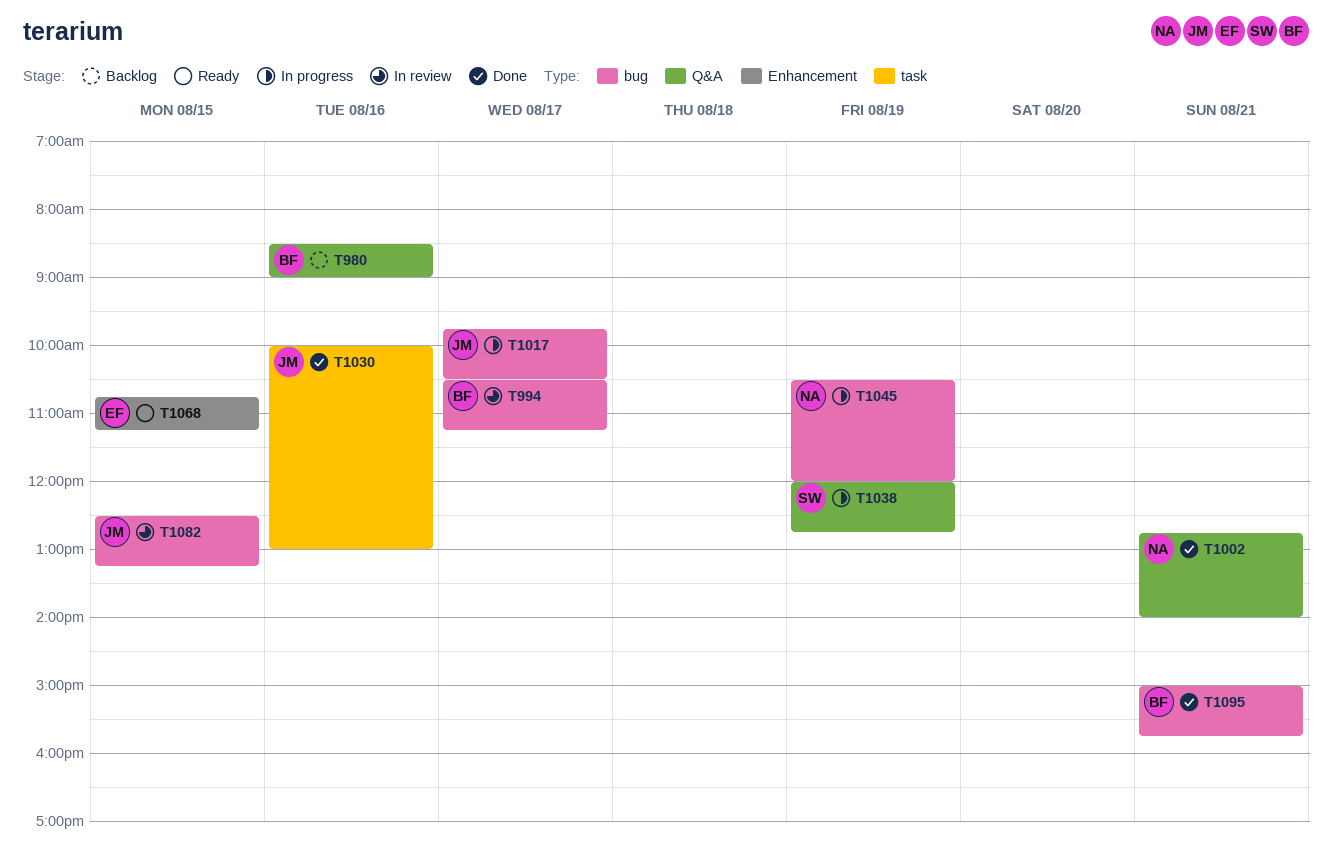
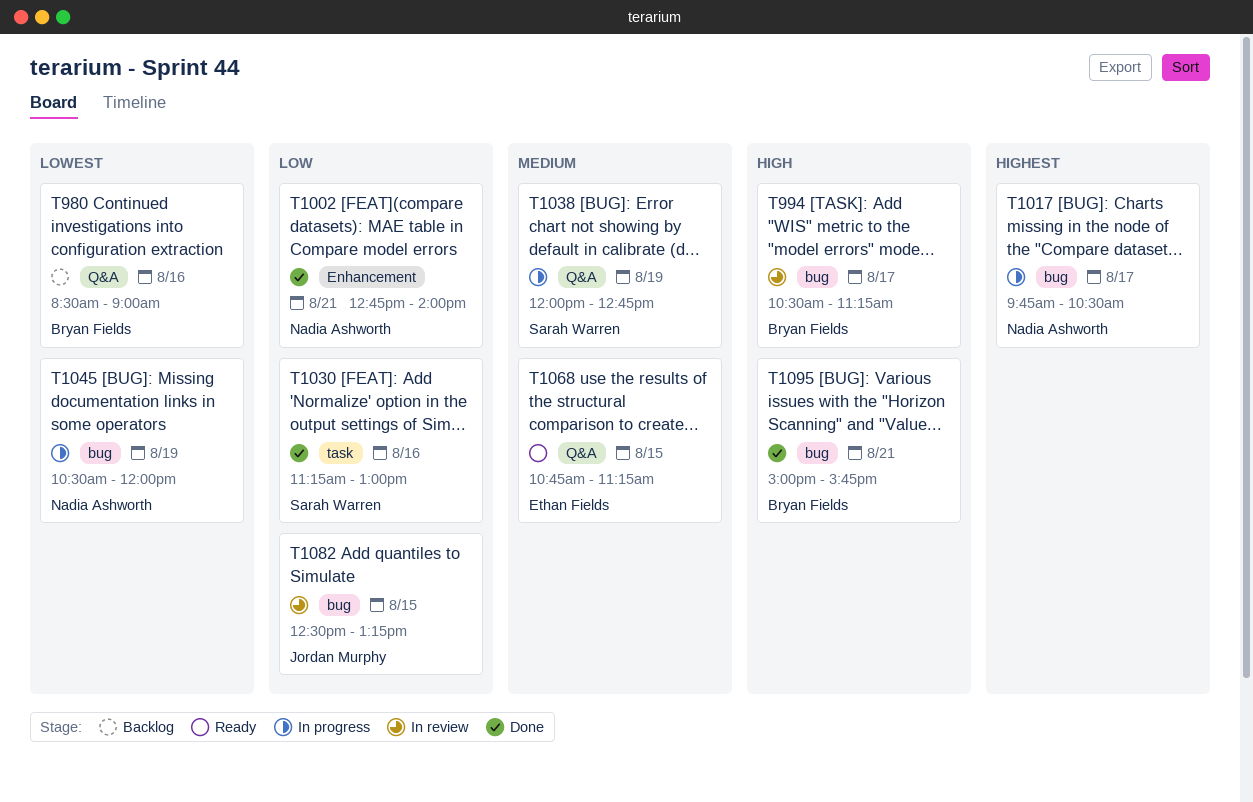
T1002, label: Q&A -> Enhancement
T1017, owner: Jordan Murphy -> Nadia Ashworth
T1030, owner: Jordan Murphy -> Sarah Warren
T1030, begins: 10:00 -> 11:15
T1068, label: Enhancement -> Q&A

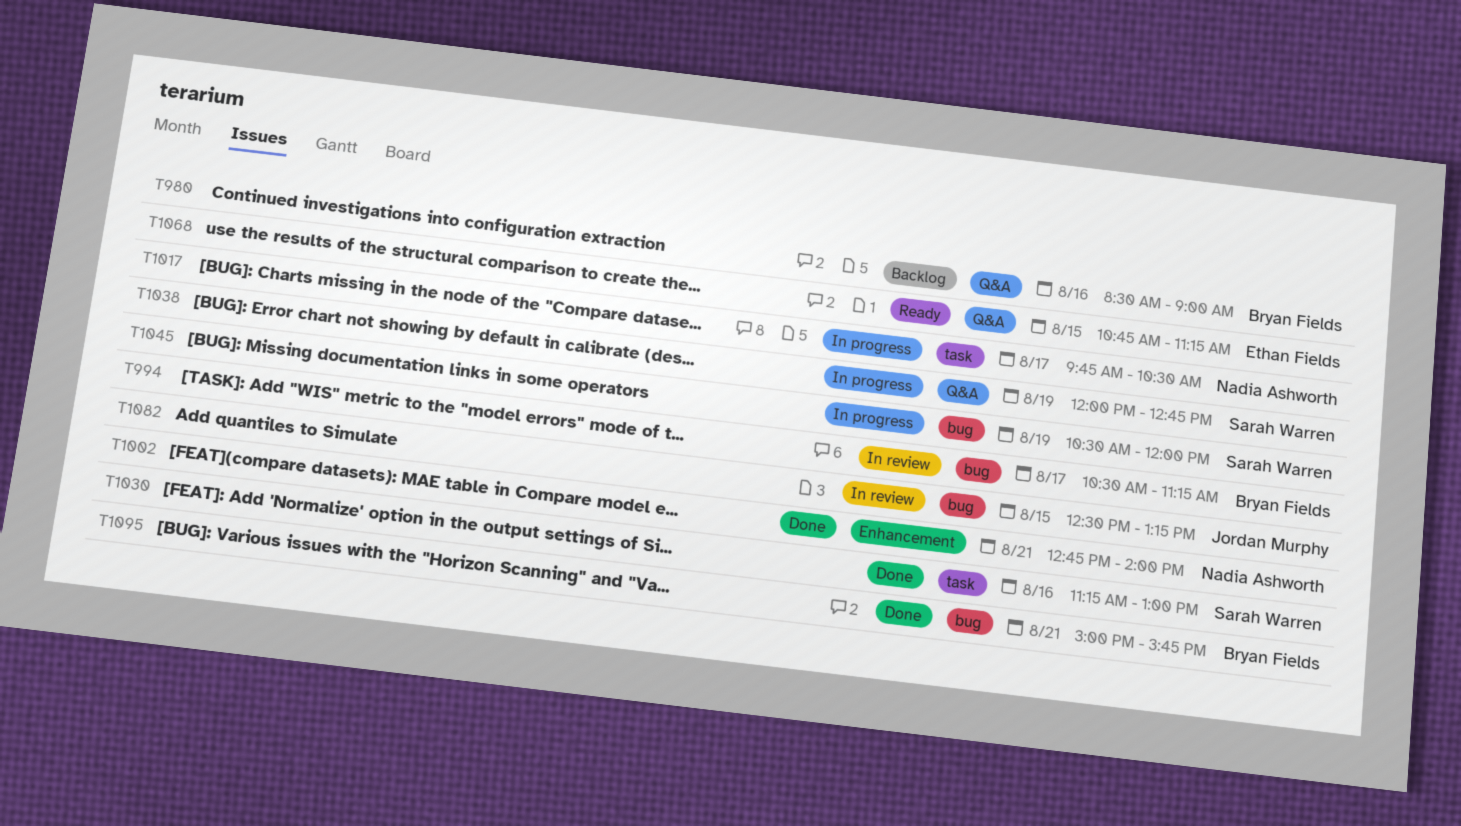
T1017, label: bug -> task
T1045, owner: Nadia Ashworth -> Sarah Warren

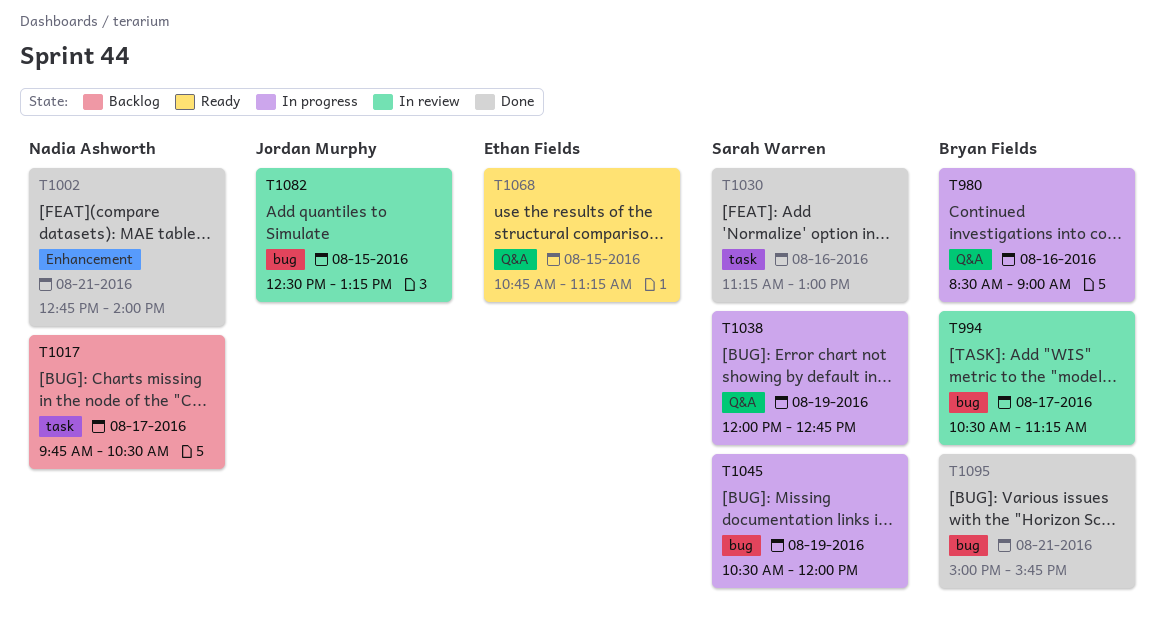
T980, status: Backlog -> In progress
T1017, status: In progress -> Backlog

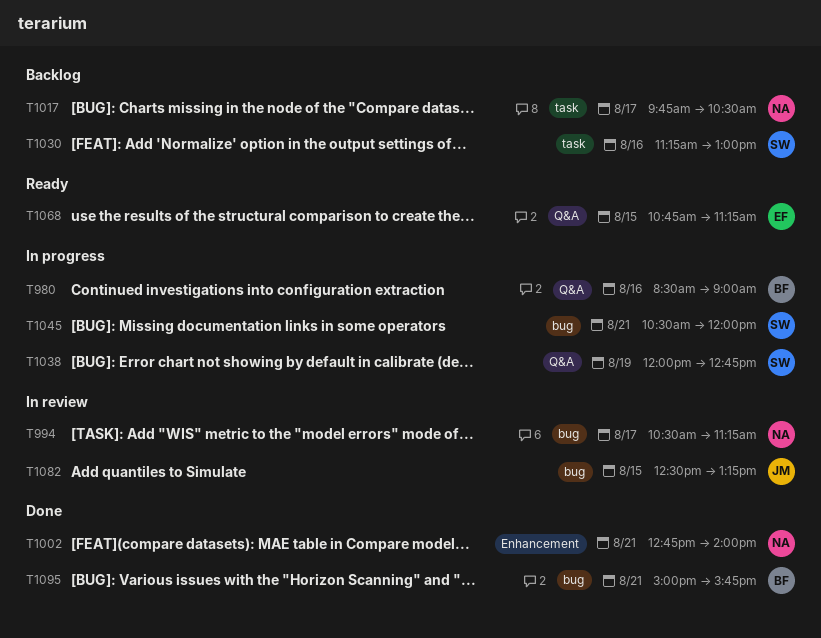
T994, owner: Bryan Fields -> Nadia Ashworth
T1030, status: Done -> Backlog
T1045, day: Aug 19 -> Aug 21

